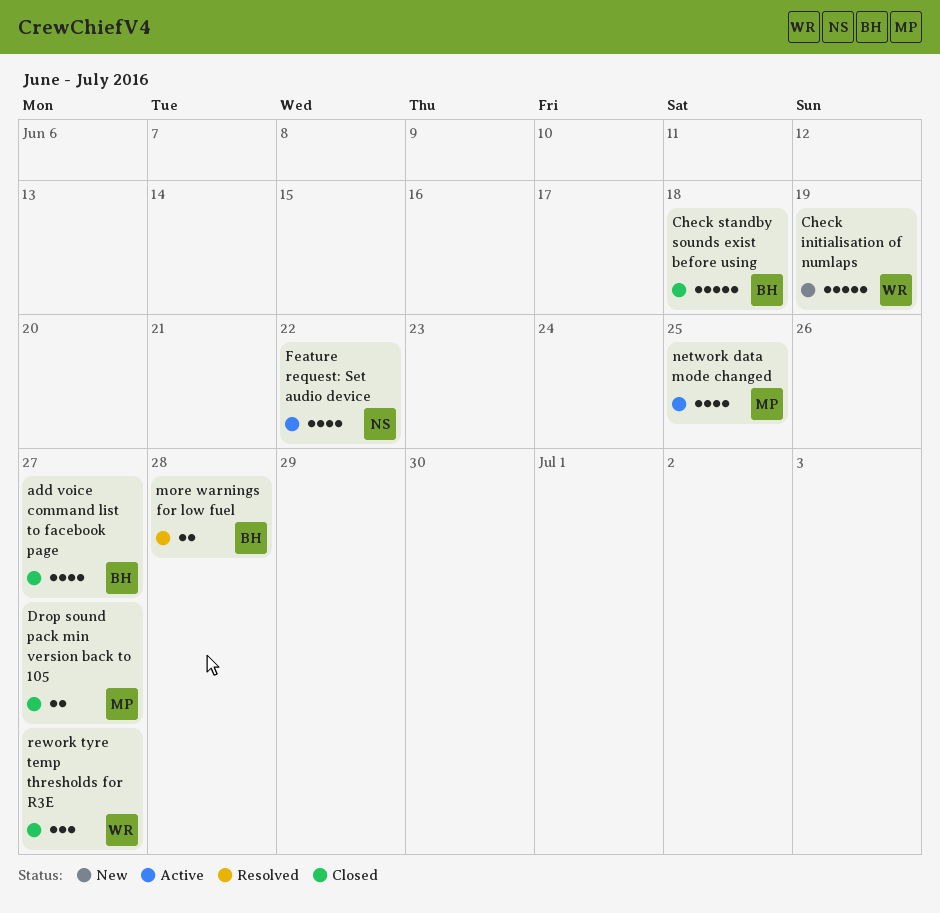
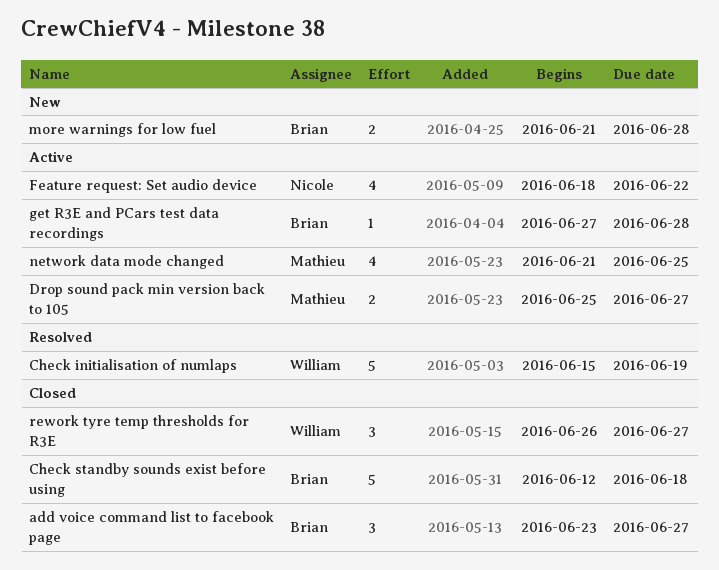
add voice command list to facebook page, estimate: 4 -> 3
Check initialisation of numlaps, status: New -> Resolved
Drop sound pack min version back to 105, status: Closed -> Active
get R3E and PCars test data recordings: none -> present
more warnings for low fuel, status: Resolved -> New

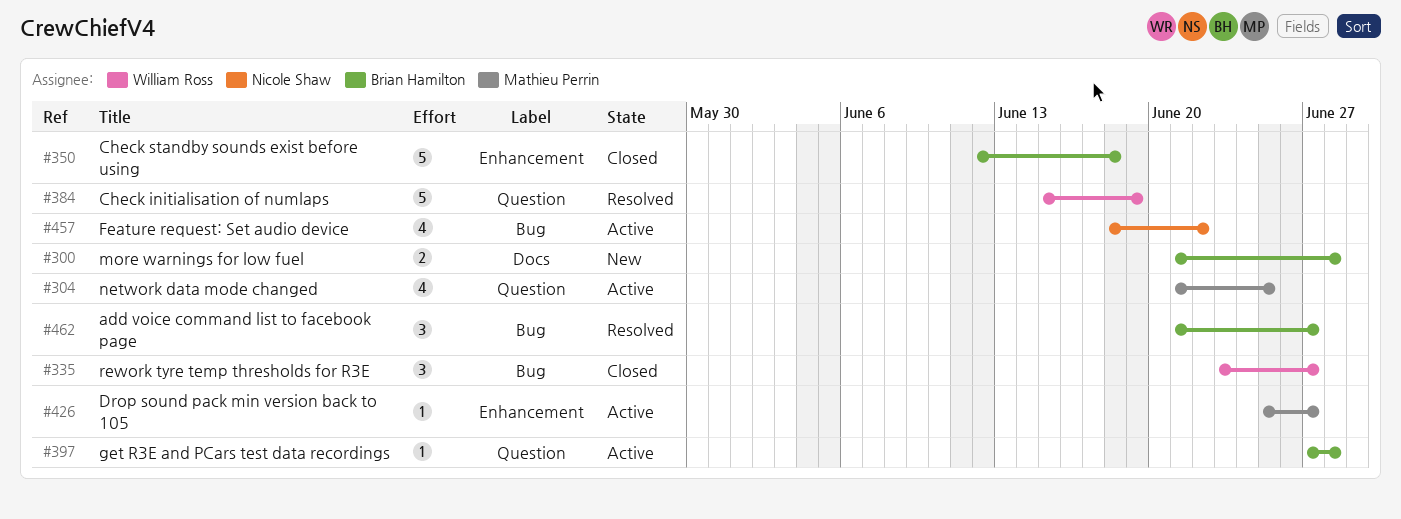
add voice command list to facebook page, status: Closed -> Resolved
add voice command list to facebook page, start: Jun 23 -> Jun 21
Drop sound pack min version back to 105, estimate: 2 -> 1
rework tyre temp thresholds for R3E, start: Jun 26 -> Jun 23

